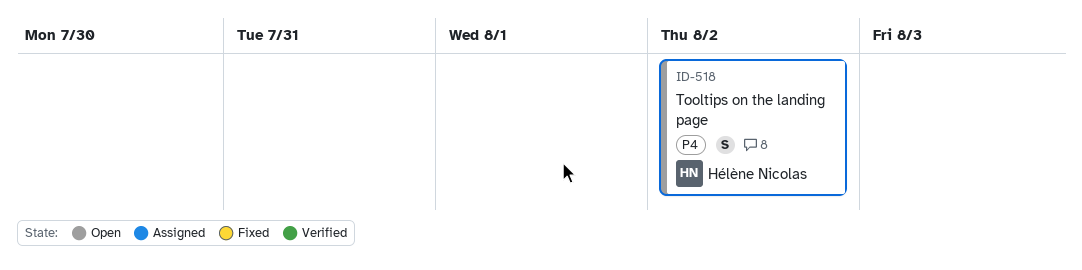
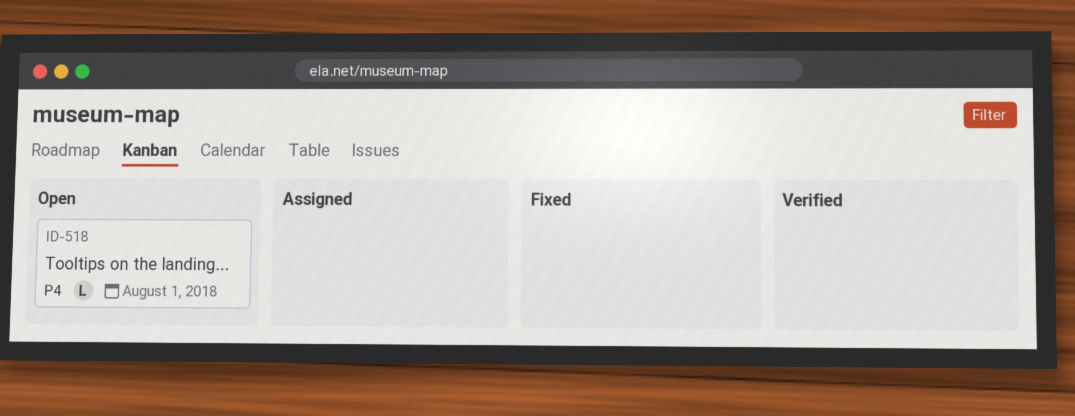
ID-518, estimate: S -> L
ID-518, due: Aug 2 -> Aug 1

